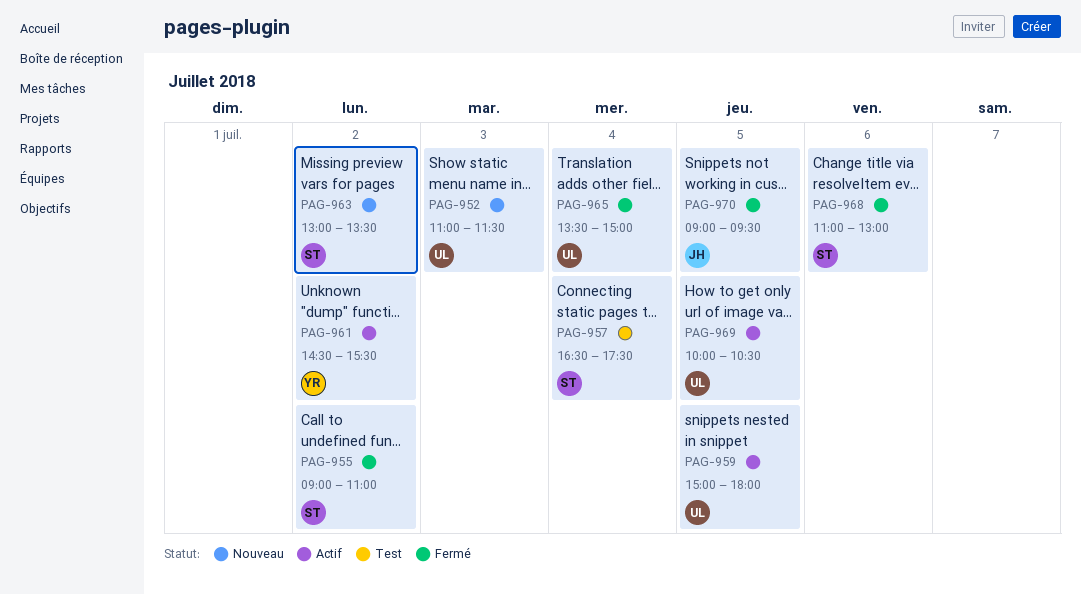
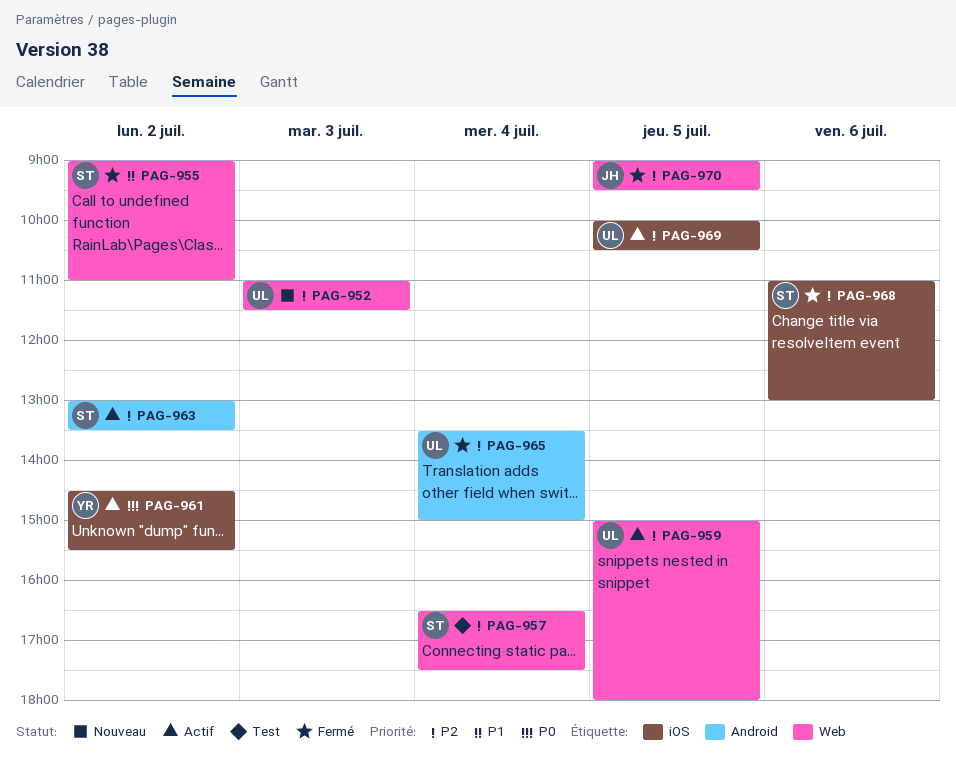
PAG-963, status: Nouveau -> Actif

